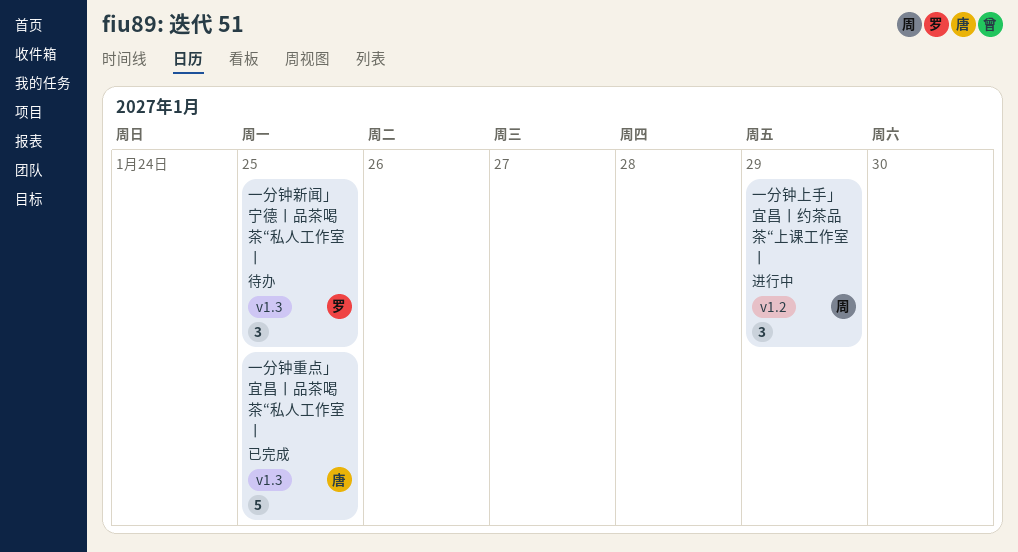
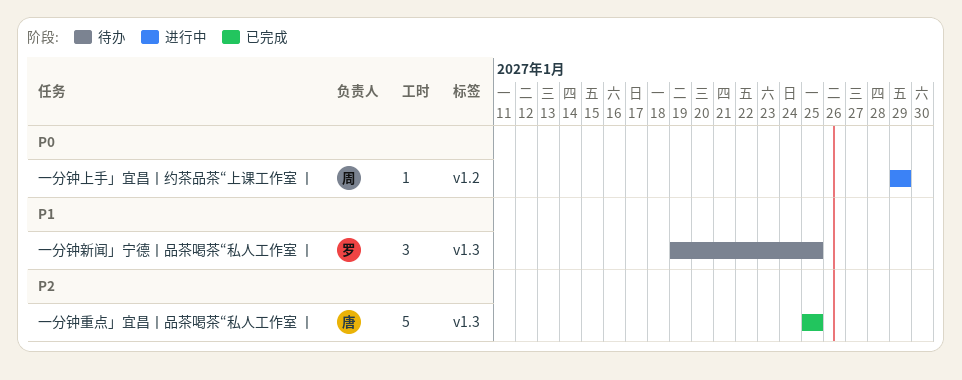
一分钟上手」宜昌丨约茶品茶“上课工作室 丨, estimate: 3 -> 1

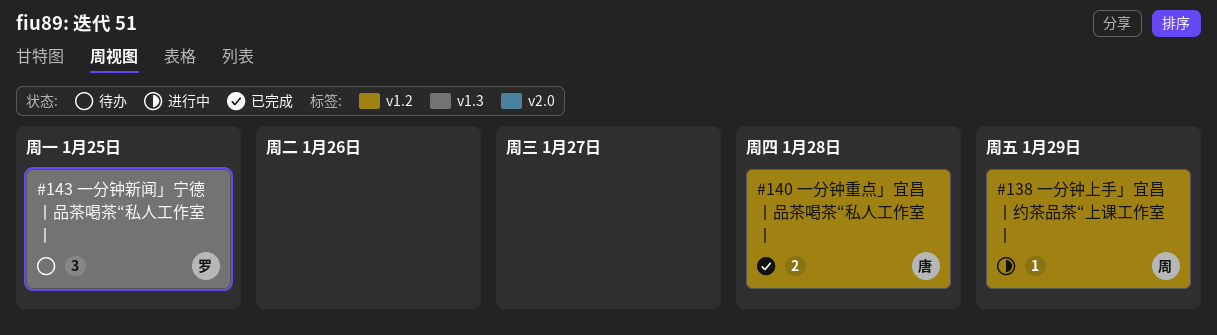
一分钟重点」宜昌丨品茶喝茶“私人工作室 丨, label: v1.3 -> v1.2
一分钟重点」宜昌丨品茶喝茶“私人工作室 丨, estimate: 5 -> 2
一分钟重点」宜昌丨品茶喝茶“私人工作室 丨, due: Jan 25 -> Jan 28

